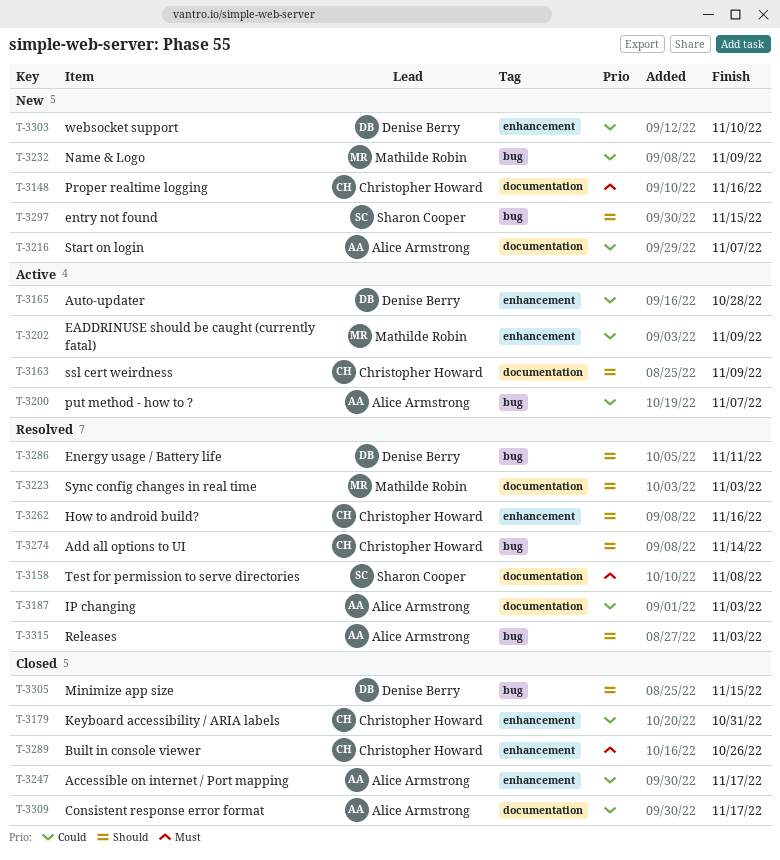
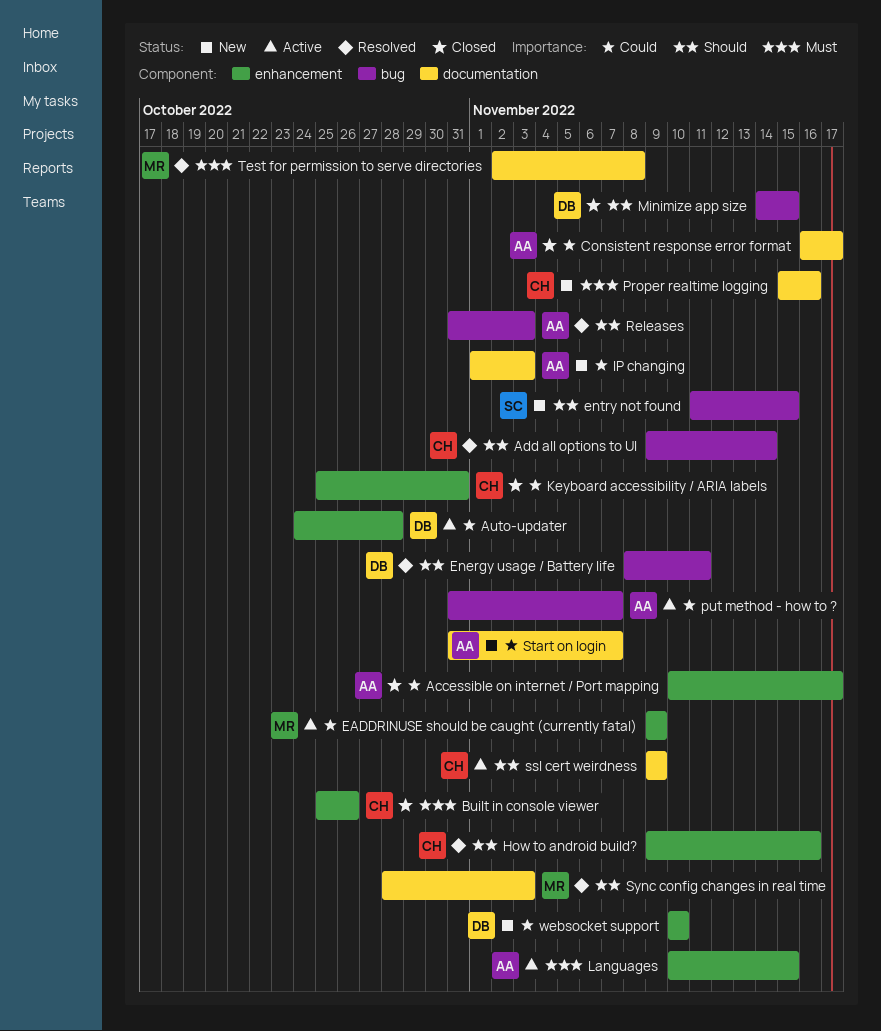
IP changing, status: Resolved -> New
Languages: none -> present
Name & Logo: present -> none
Test for permission to serve directories, owner: Sharon Cooper -> Mathilde Robin

